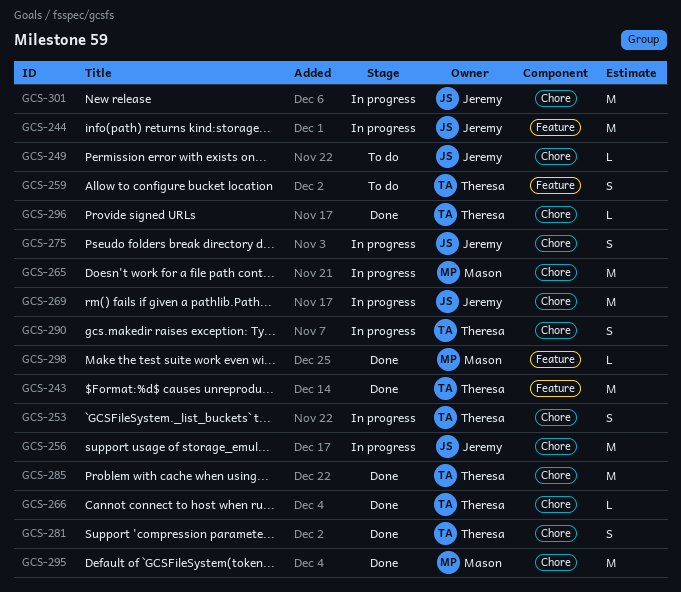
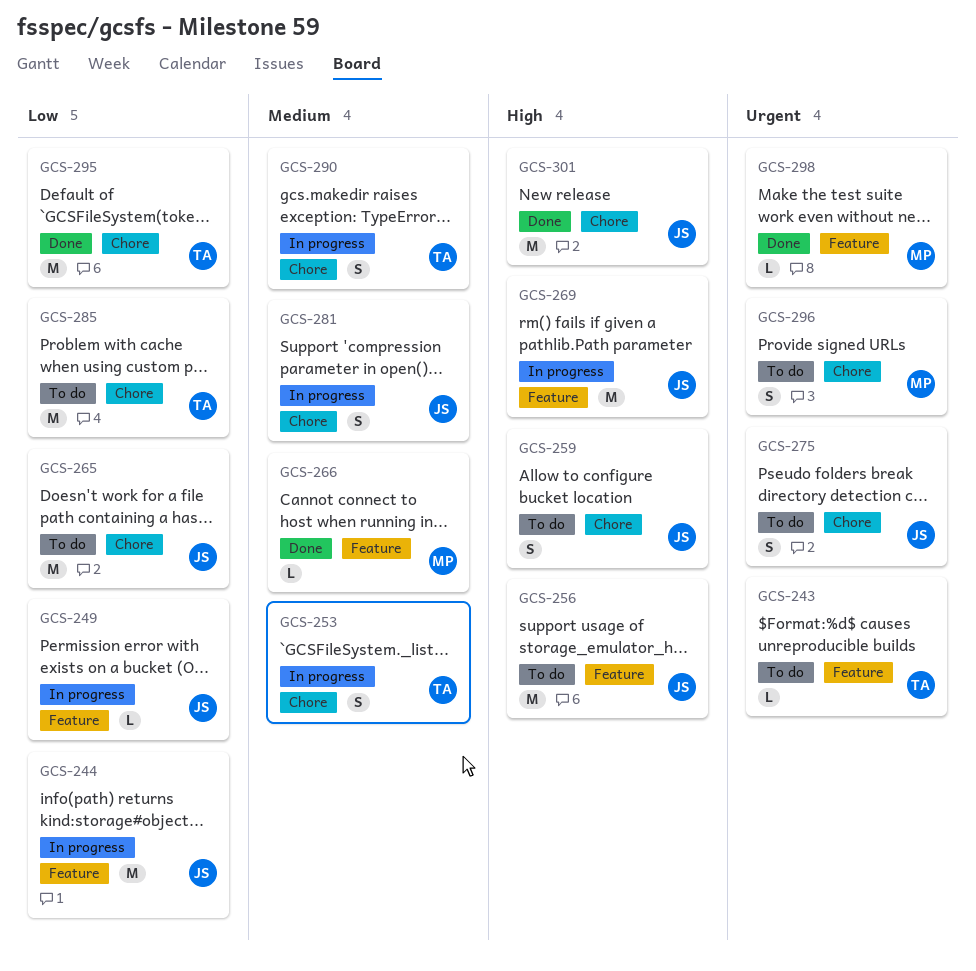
GCS-243, status: Done -> To do
GCS-243, estimate: M -> L
GCS-249, status: To do -> In progress
GCS-249, label: Chore -> Feature
GCS-256, status: In progress -> To do
GCS-256, label: Chore -> Feature
GCS-259, owner: Theresa -> Jeremy
GCS-259, label: Feature -> Chore
GCS-265, status: In progress -> To do
GCS-265, owner: Mason -> Jeremy
GCS-266, owner: Theresa -> Mason
GCS-266, label: Chore -> Feature
GCS-269, label: Chore -> Feature
GCS-275, status: In progress -> To do
GCS-281, status: Done -> In progress
GCS-281, owner: Theresa -> Jeremy
GCS-285, status: Done -> To do
GCS-295, owner: Mason -> Theresa
GCS-296, status: Done -> To do
GCS-296, owner: Theresa -> Mason
GCS-296, estimate: L -> S
GCS-301, status: In progress -> Done

